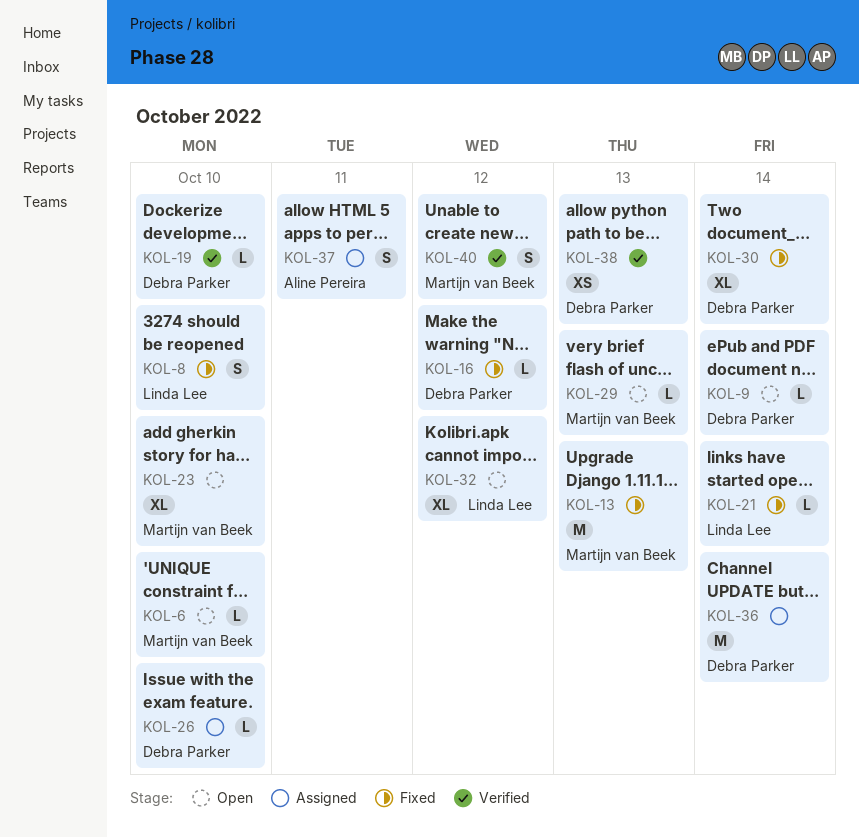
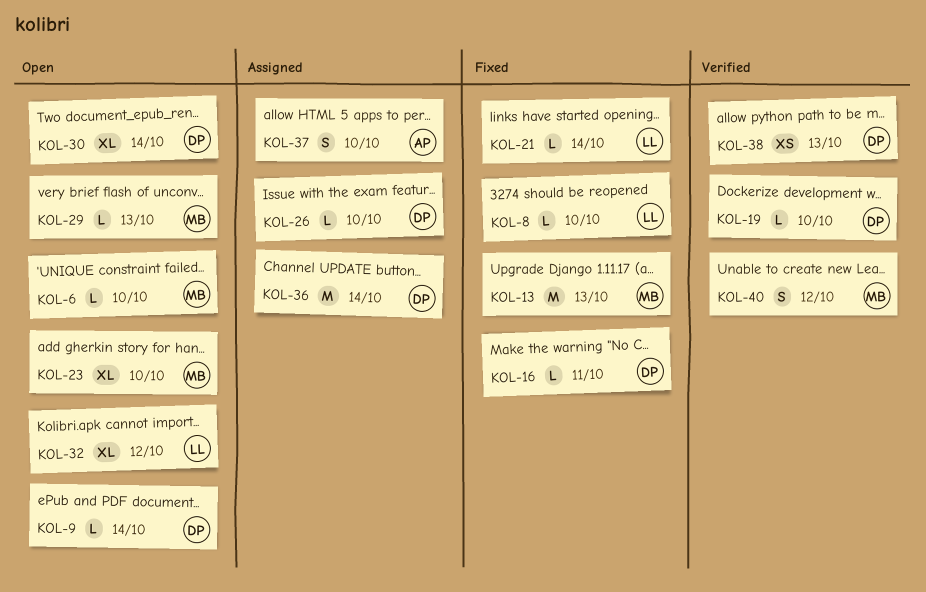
KOL-8, estimate: S -> L
KOL-16, due: Oct 12 -> Oct 11
KOL-30, status: Fixed -> Open
KOL-37, due: Oct 11 -> Oct 10

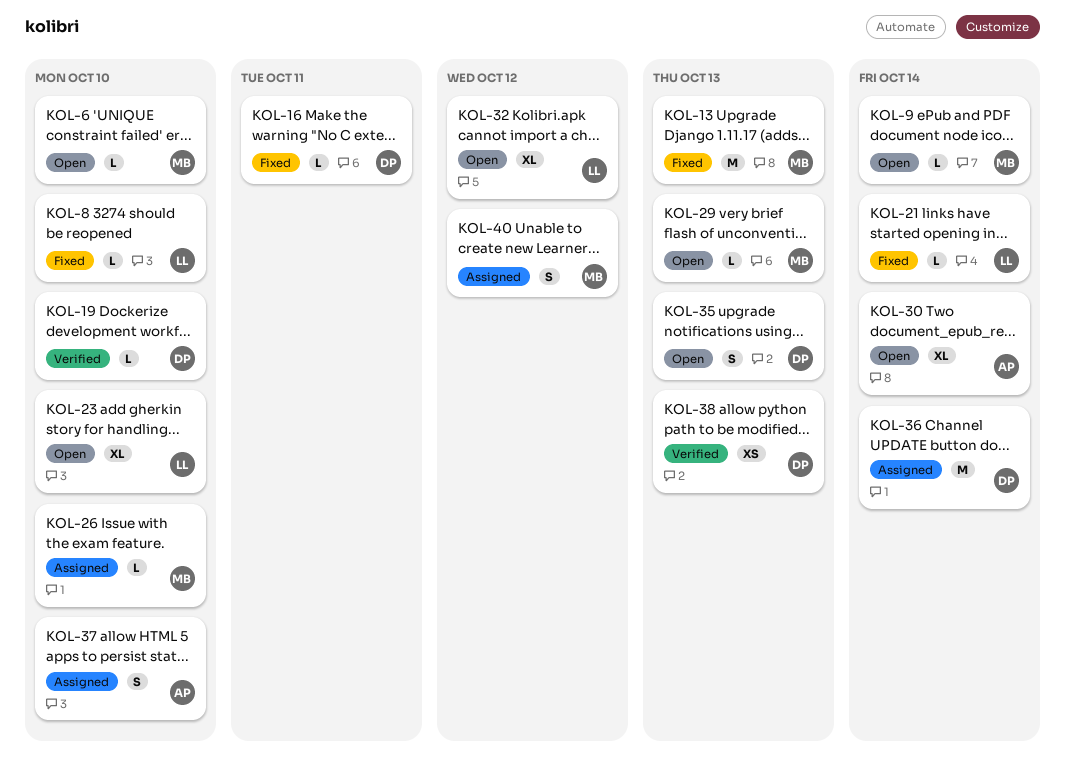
KOL-9, owner: DP -> MB
KOL-23, owner: MB -> LL
KOL-26, owner: DP -> MB
KOL-30, owner: DP -> AP
KOL-35: none -> present
KOL-40, status: Verified -> Assigned

